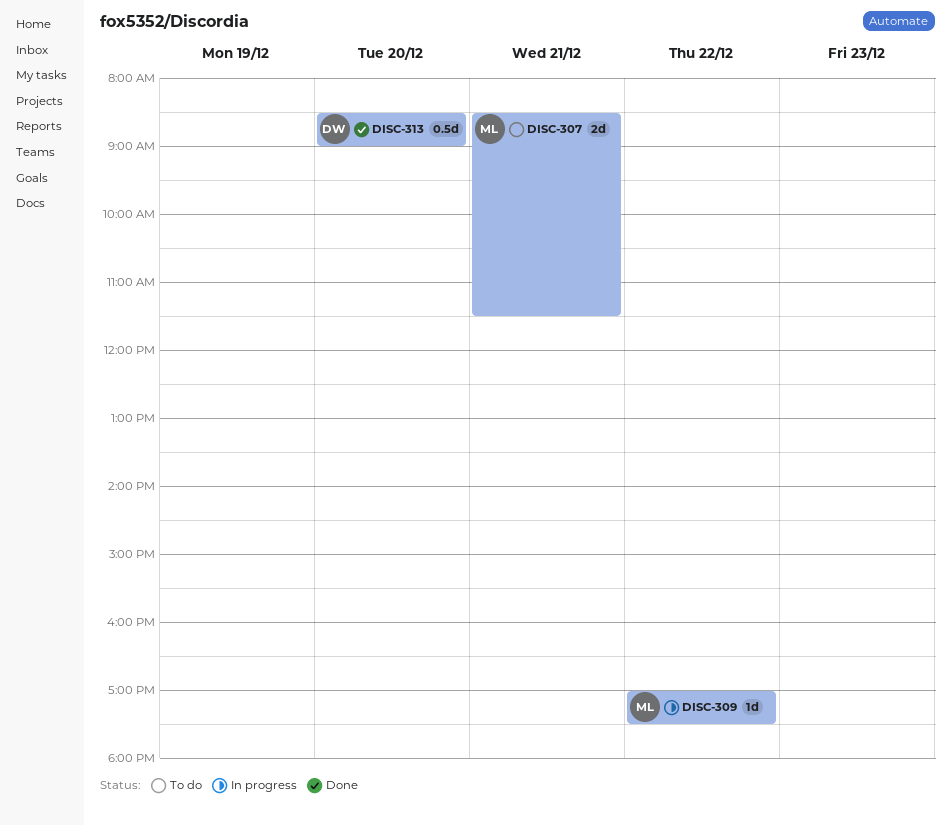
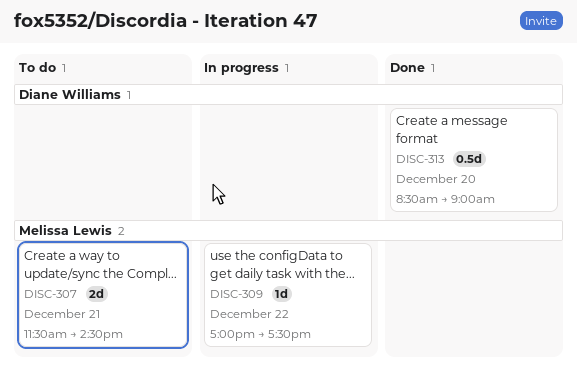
DISC-307, begins: 08:30 -> 11:30
DISC-307, ends: 11:30 -> 14:30

